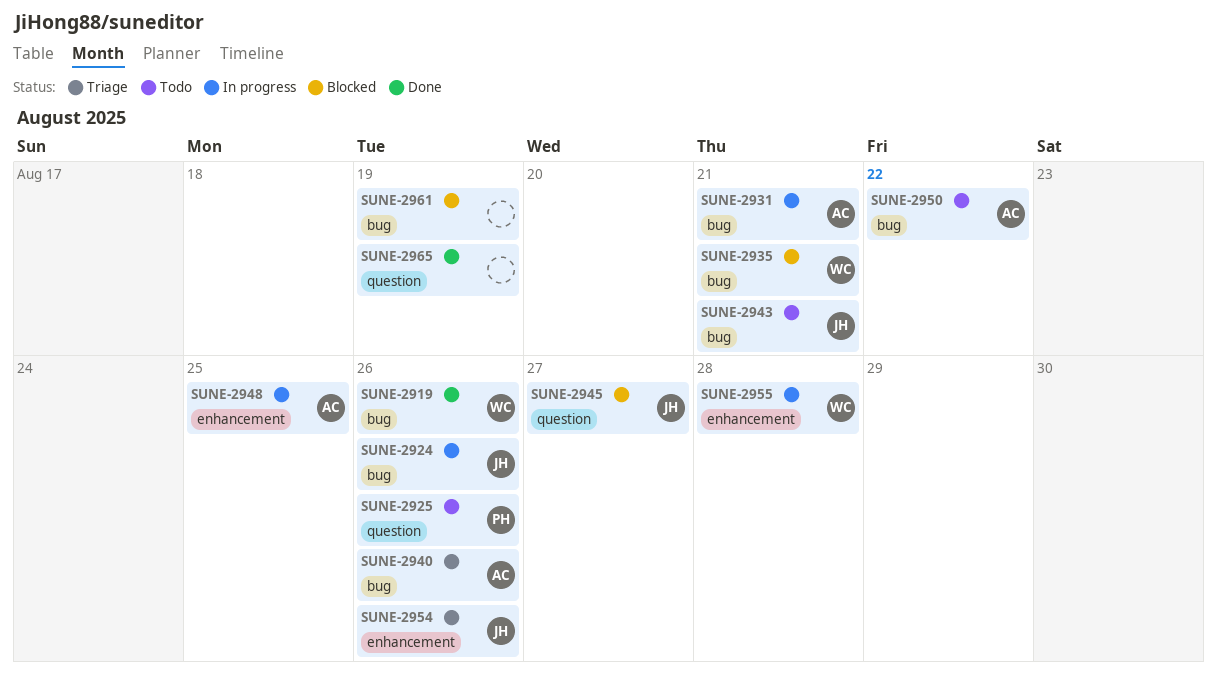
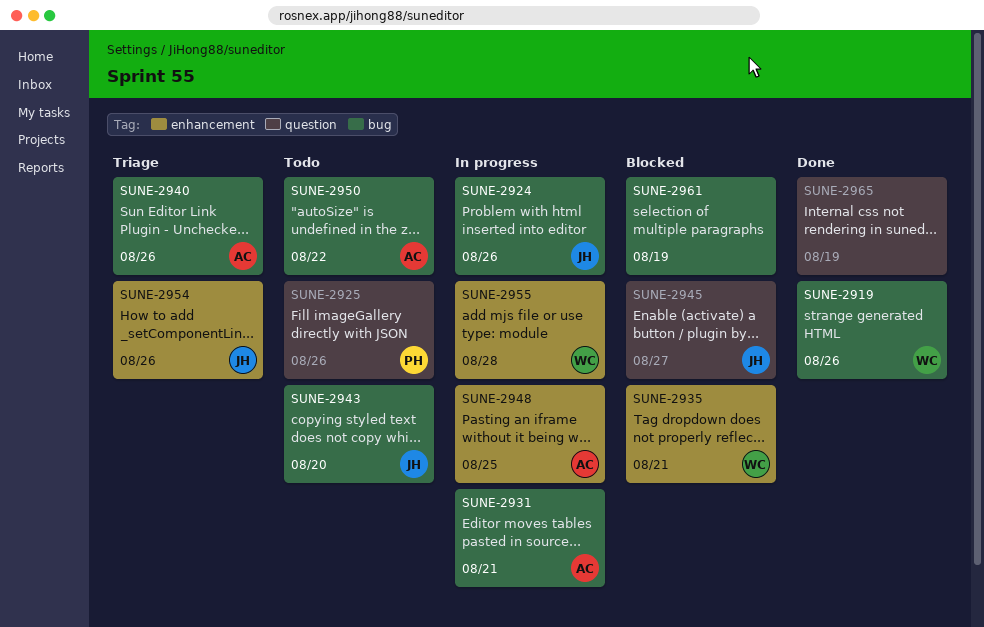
SUNE-2935, label: bug -> enhancement
SUNE-2943, due: Aug 21 -> Aug 20

